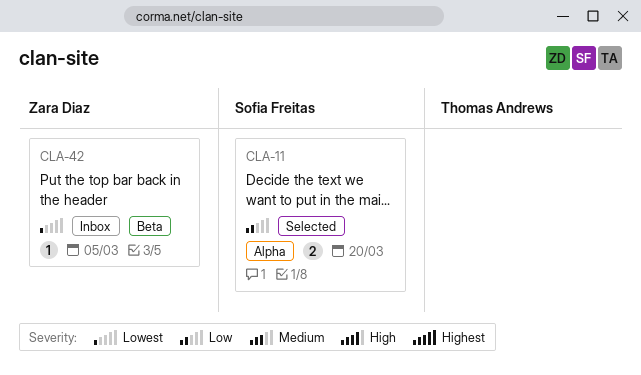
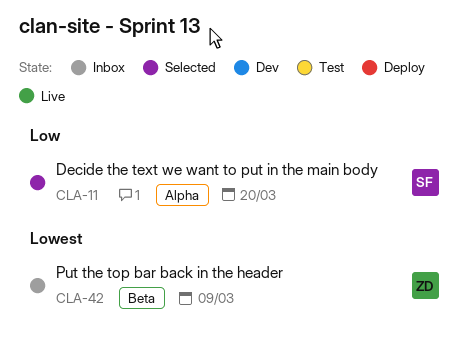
CLA-42, due: Mar 5 -> Mar 9

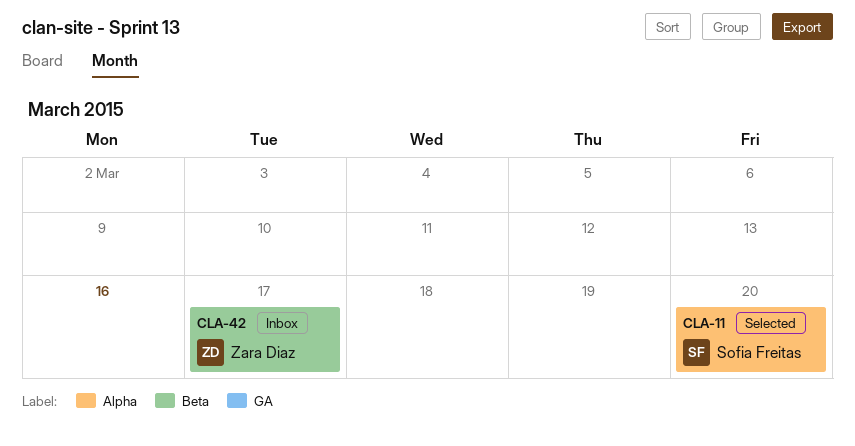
CLA-42, due: Mar 9 -> Mar 17

